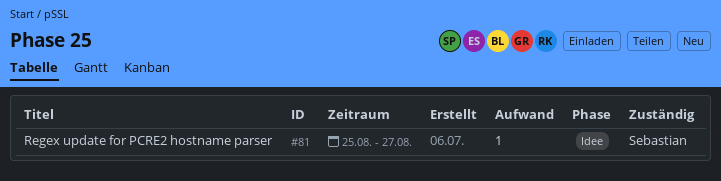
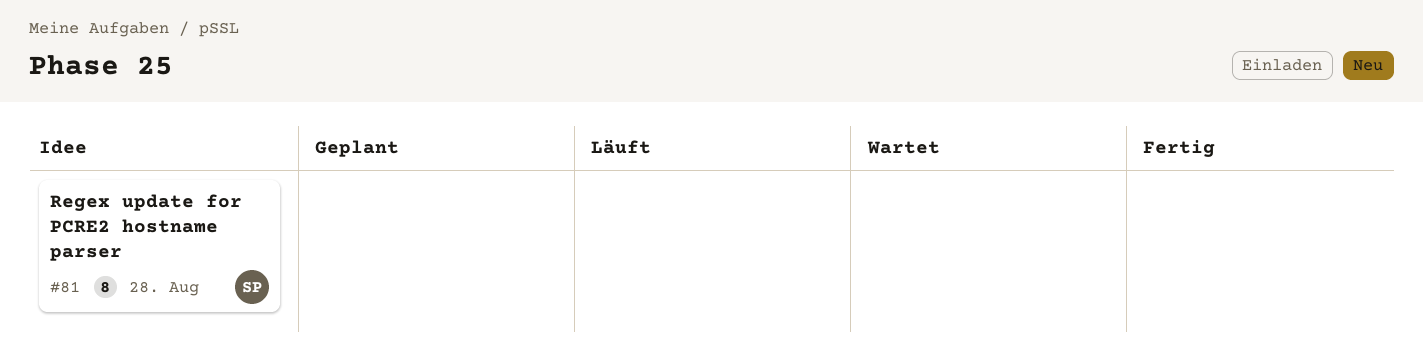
#81, estimate: 1 -> 8
#81, due: Aug 27 -> Aug 28

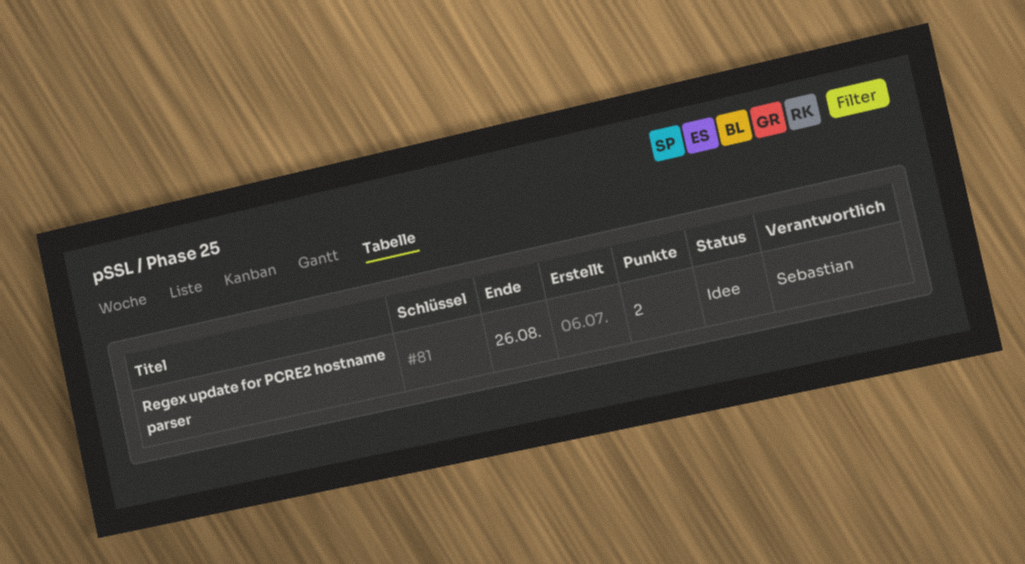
#81, estimate: 8 -> 2
#81, due: Aug 28 -> Aug 26

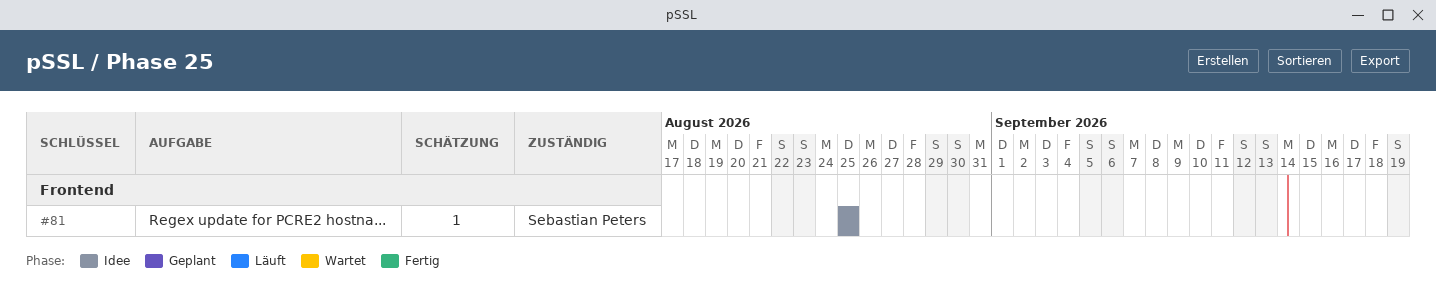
#81, estimate: 2 -> 1
#81, due: Aug 26 -> Aug 25

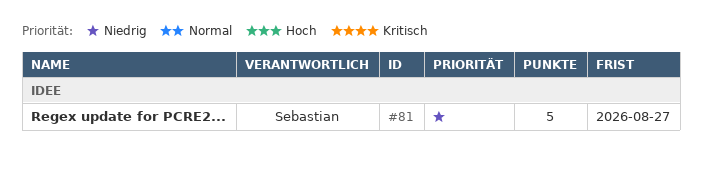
#81, estimate: 1 -> 5
#81, due: Aug 25 -> Aug 27

